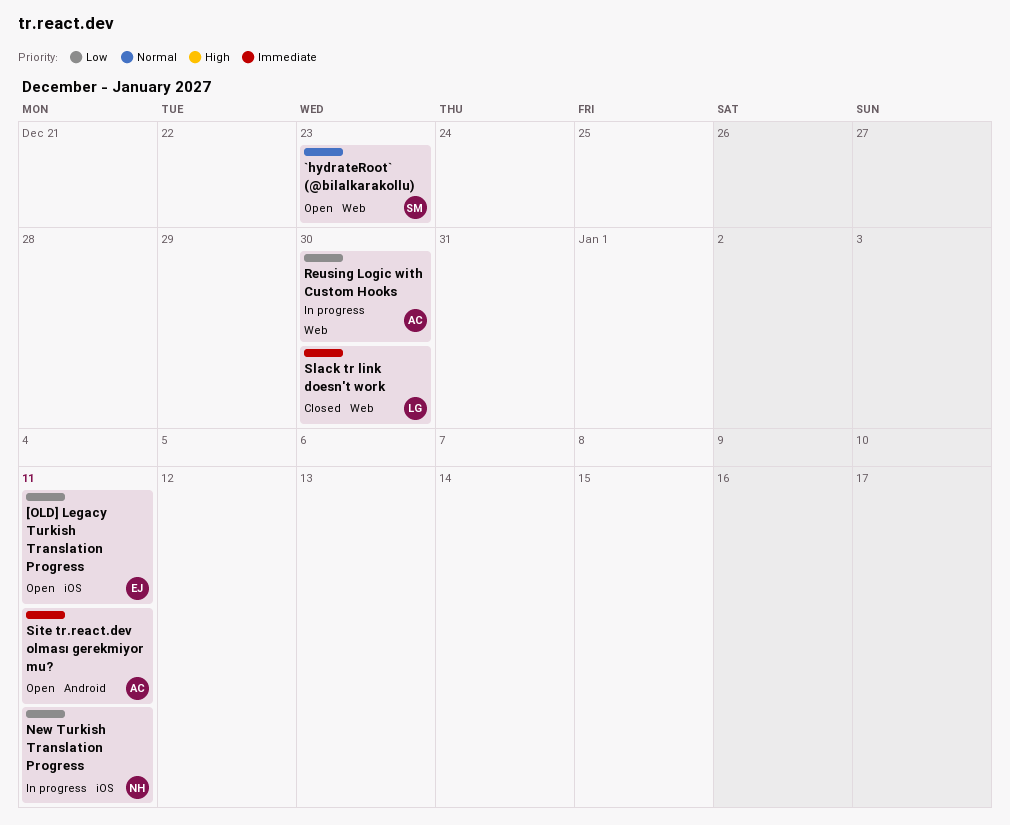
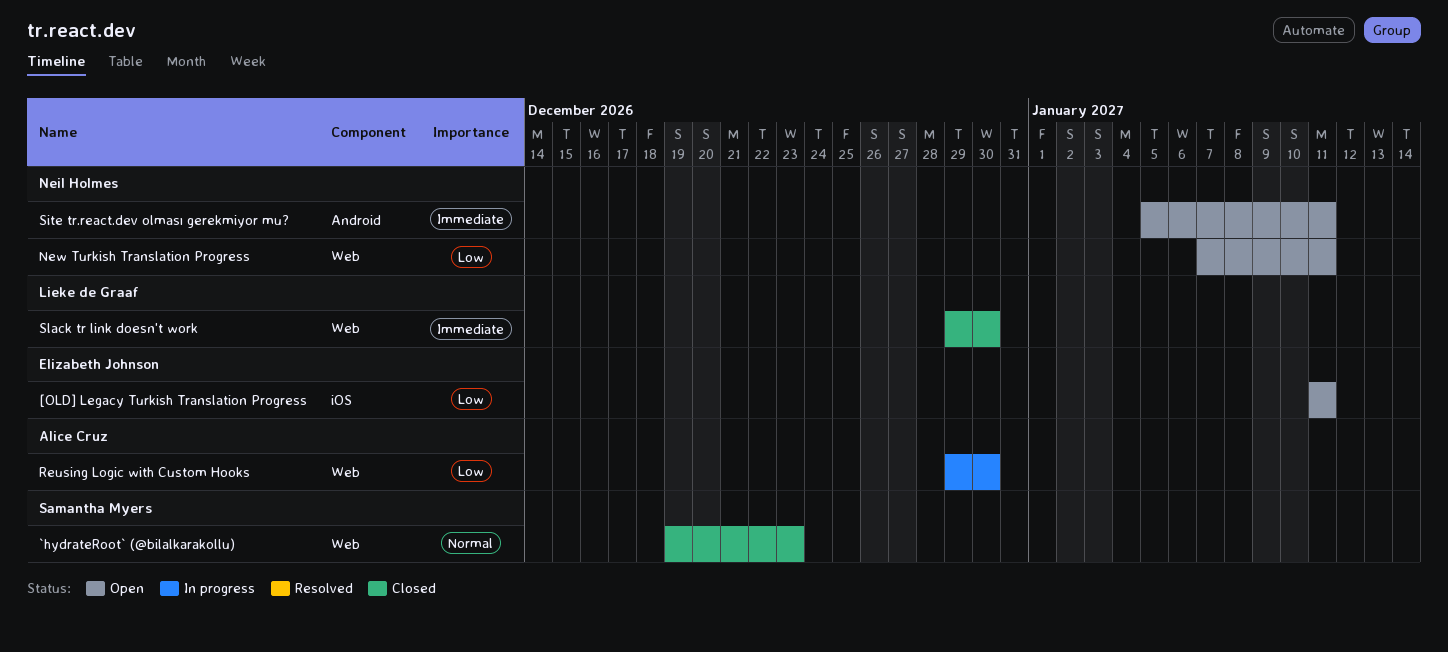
`hydrateRoot` (@bilalkarakollu), status: Open -> Closed
New Turkish Translation Progress, status: In progress -> Open
New Turkish Translation Progress, label: iOS -> Web
Site tr.react.dev olması gerekmiyor mu?, owner: Alice Cruz -> Neil Holmes

